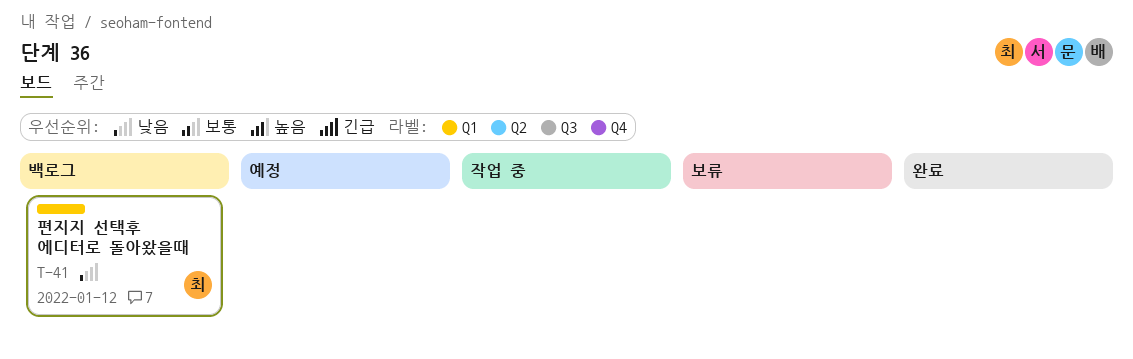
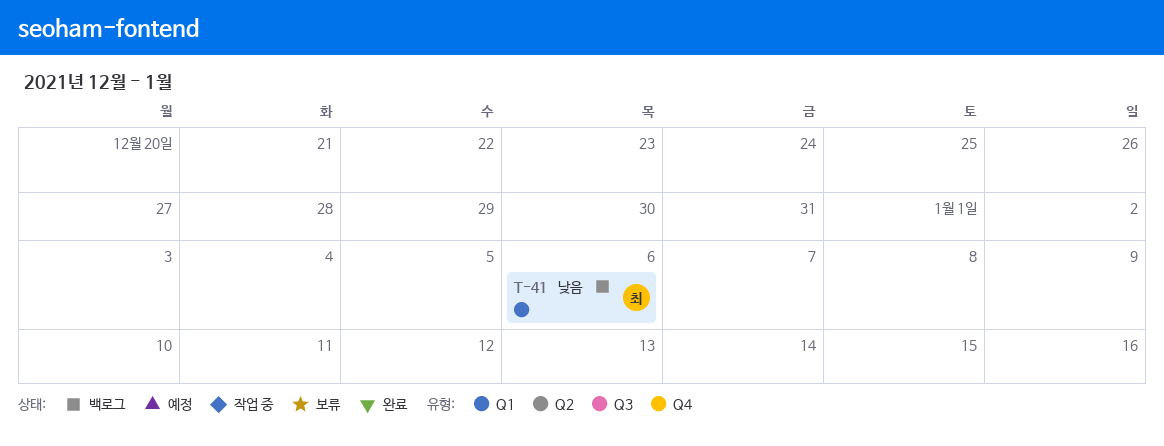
T-41, due: Jan 12 -> Jan 6

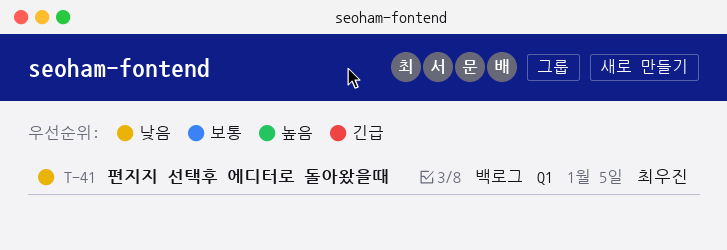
T-41, due: Jan 6 -> Jan 5

